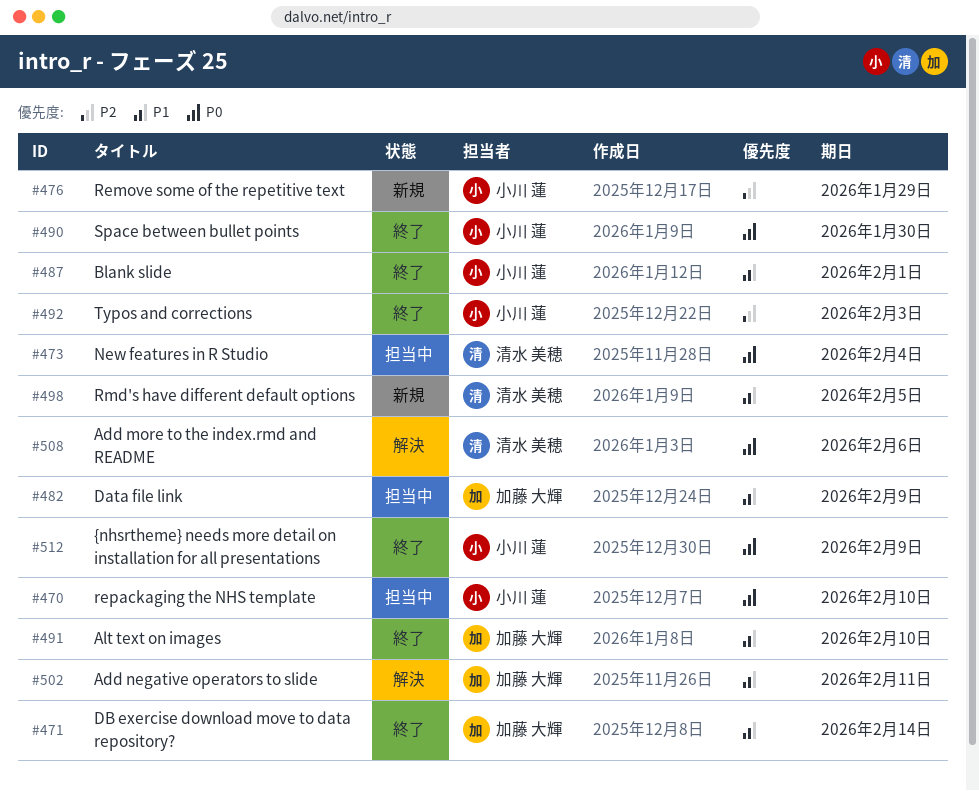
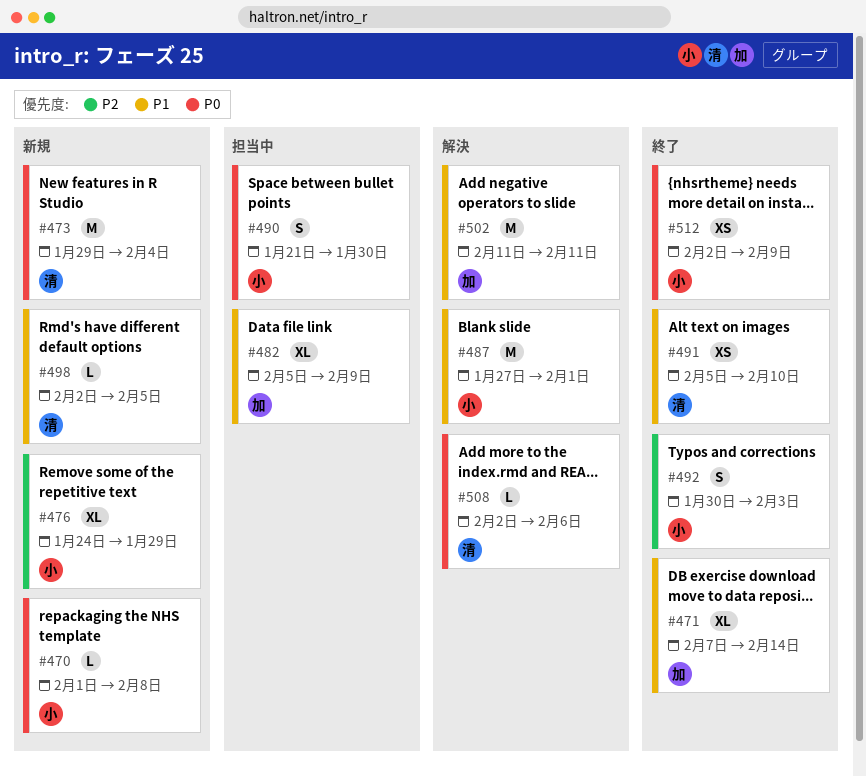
#470, status: 担当中 -> 新規
#470, due: Feb 10 -> Feb 8
#473, status: 担当中 -> 新規
#487, status: 終了 -> 解決
#490, status: 終了 -> 担当中
#491, owner: 加藤 大輝 -> 清水 美穂

